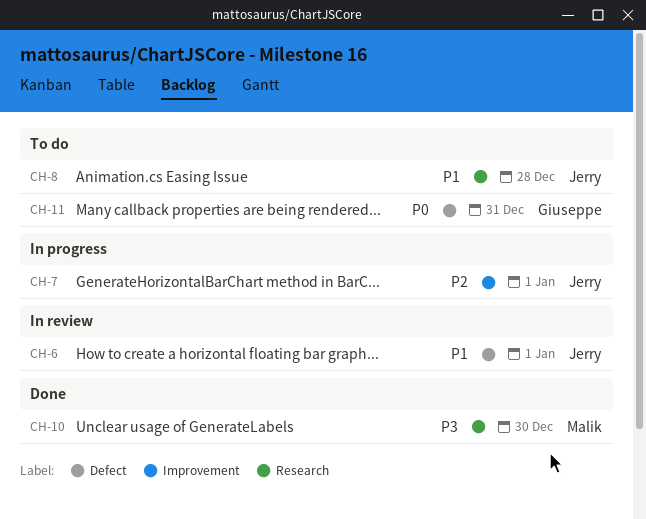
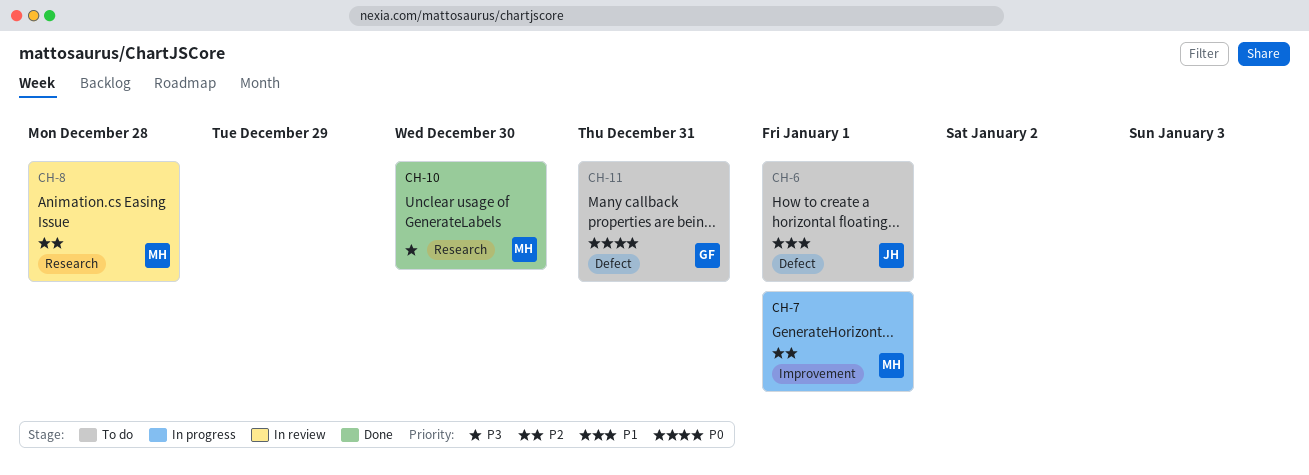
CH-6, status: In review -> To do
CH-7, owner: Jerry -> Malik
CH-8, status: To do -> In review
CH-8, owner: Jerry -> Malik
CH-8, priority: P1 -> P2

